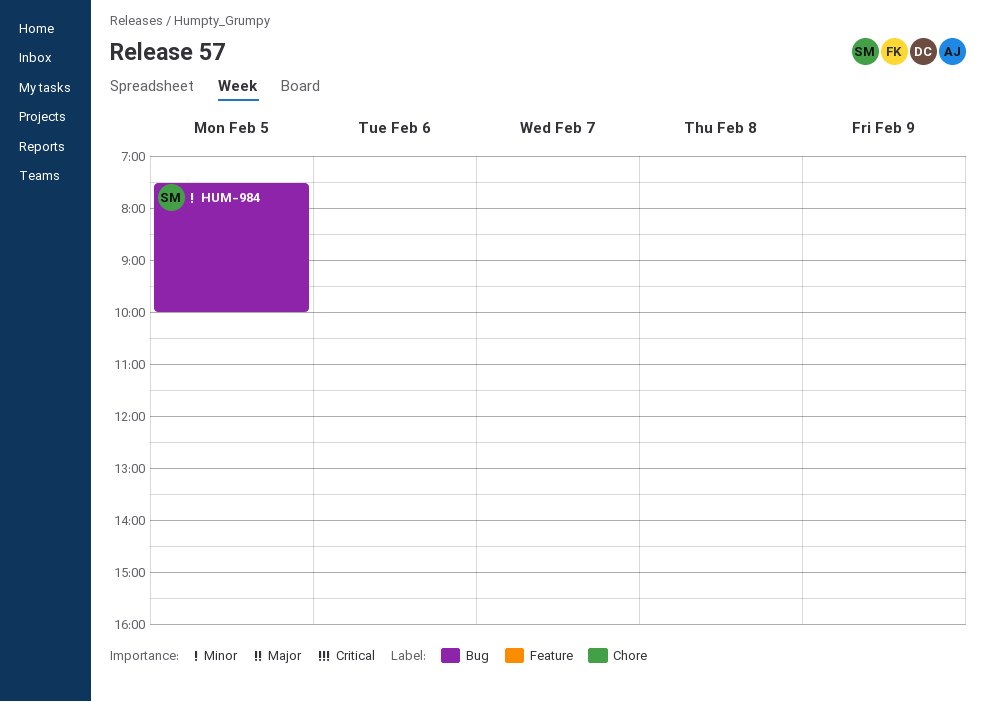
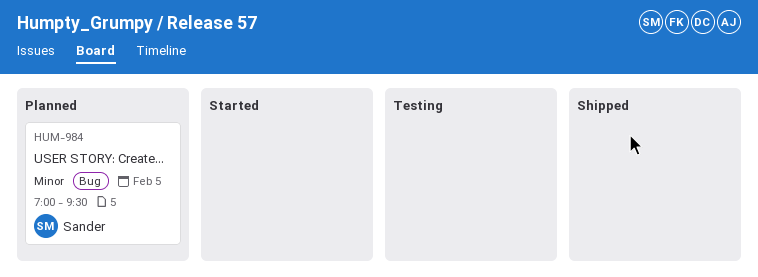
HUM-984, begins: 07:30 -> 07:00
HUM-984, ends: 10:00 -> 09:30

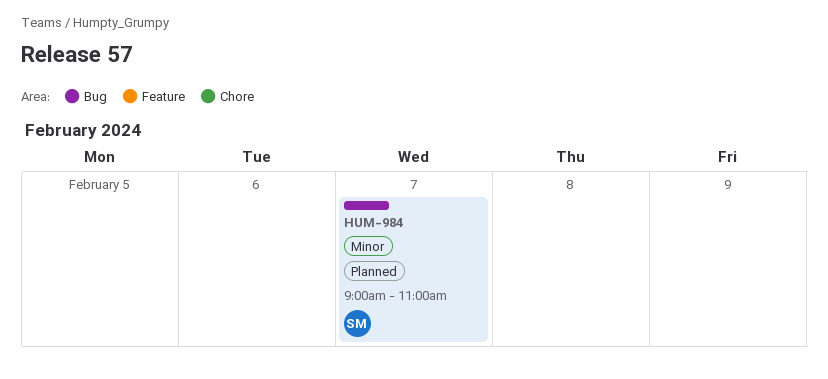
HUM-984, day: Feb 5 -> Feb 7
HUM-984, begins: 07:00 -> 09:00
HUM-984, ends: 09:30 -> 11:00

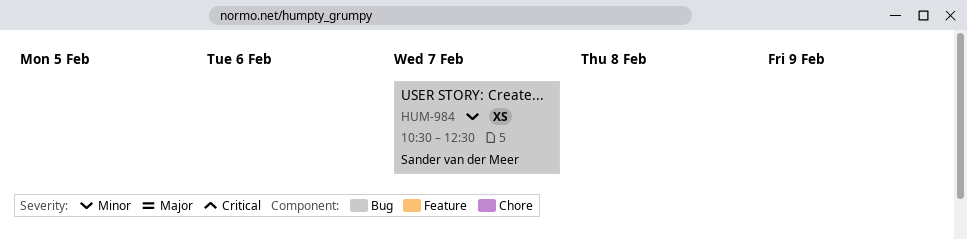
HUM-984, begins: 09:00 -> 10:30
HUM-984, ends: 11:00 -> 12:30

